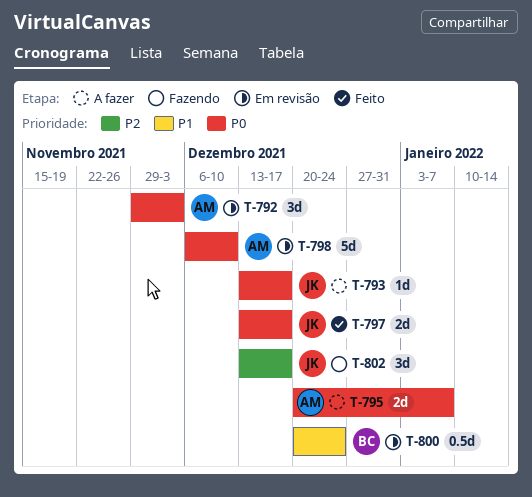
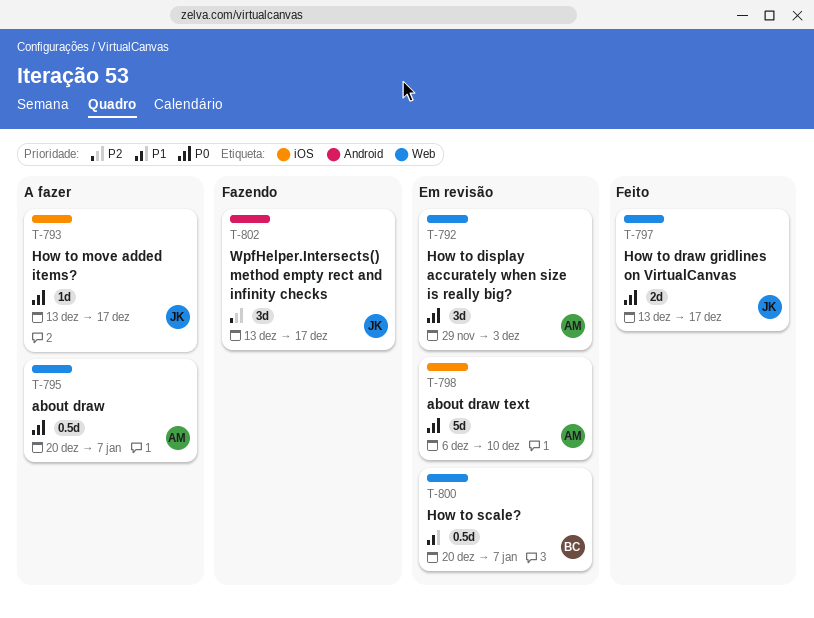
T-795, estimate: 2d -> 0.5d
T-800, due: Dec 24 -> Jan 7

